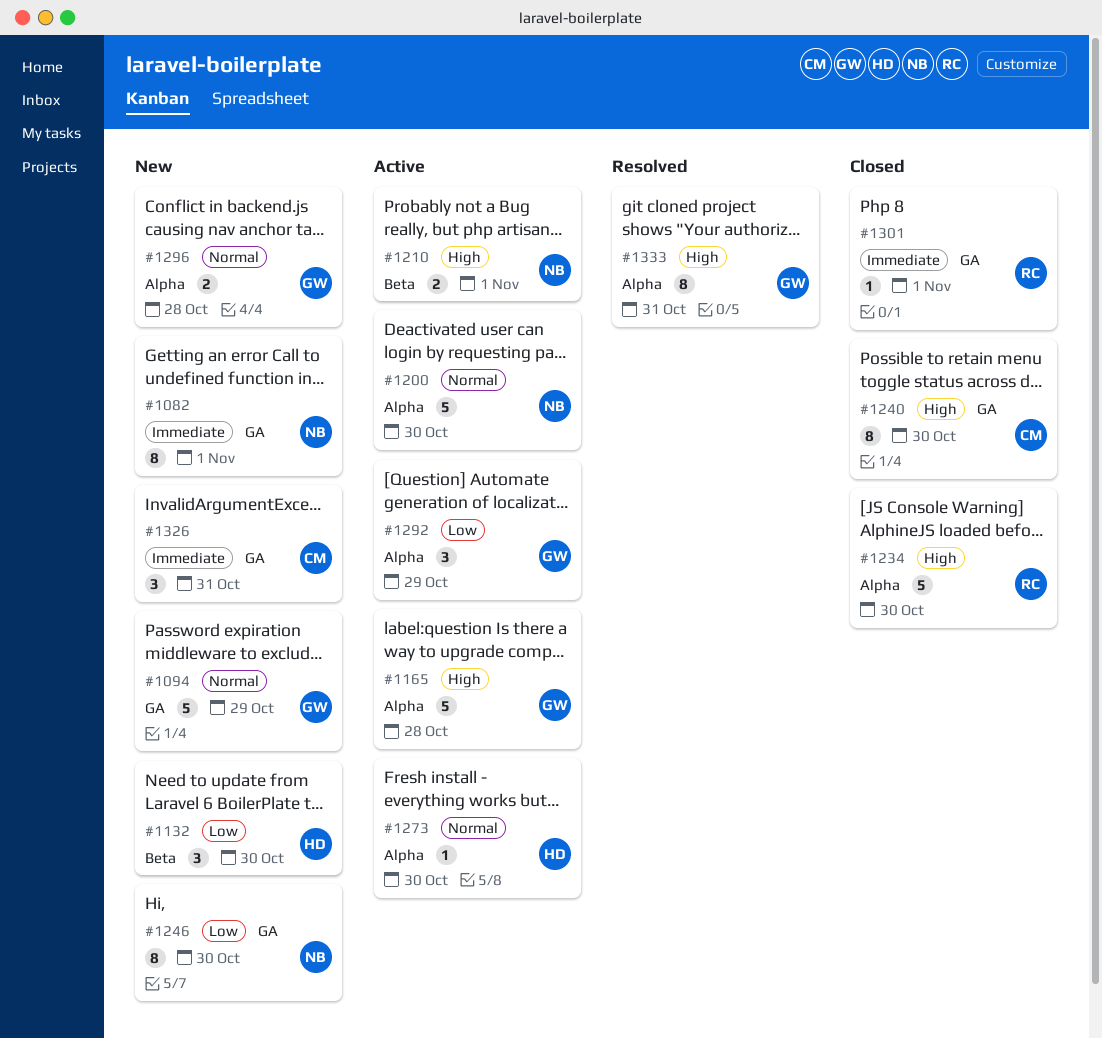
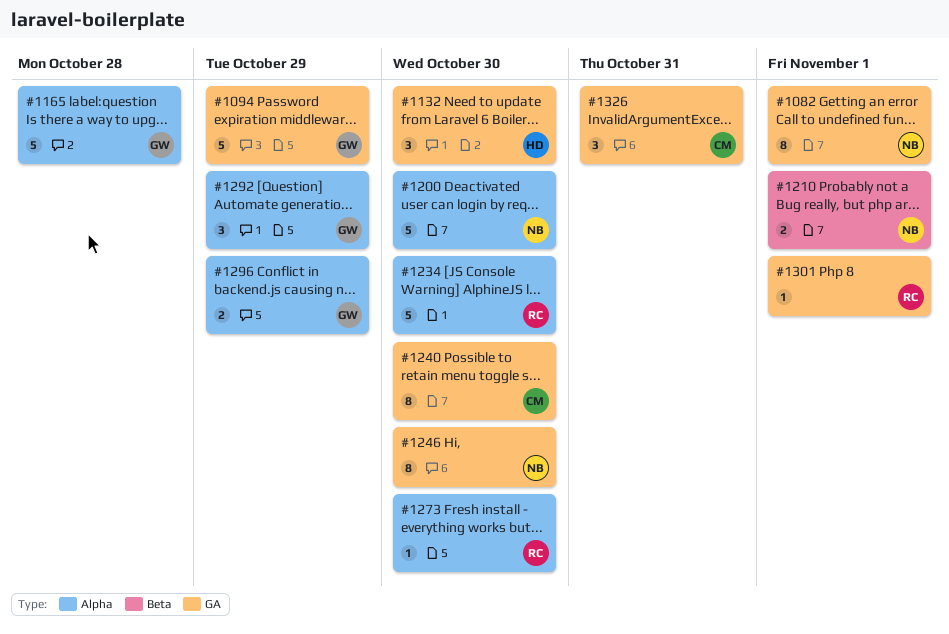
#1132, label: Beta -> GA
#1273, owner: HD -> RC
#1296, due: Oct 28 -> Oct 29
#1333: present -> none

